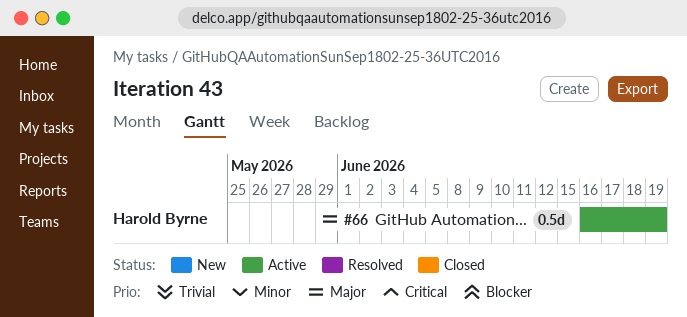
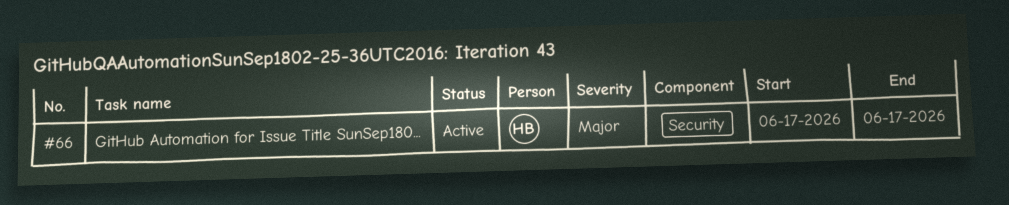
#66, start: Jun 16 -> Jun 17
#66, due: Jun 19 -> Jun 17

